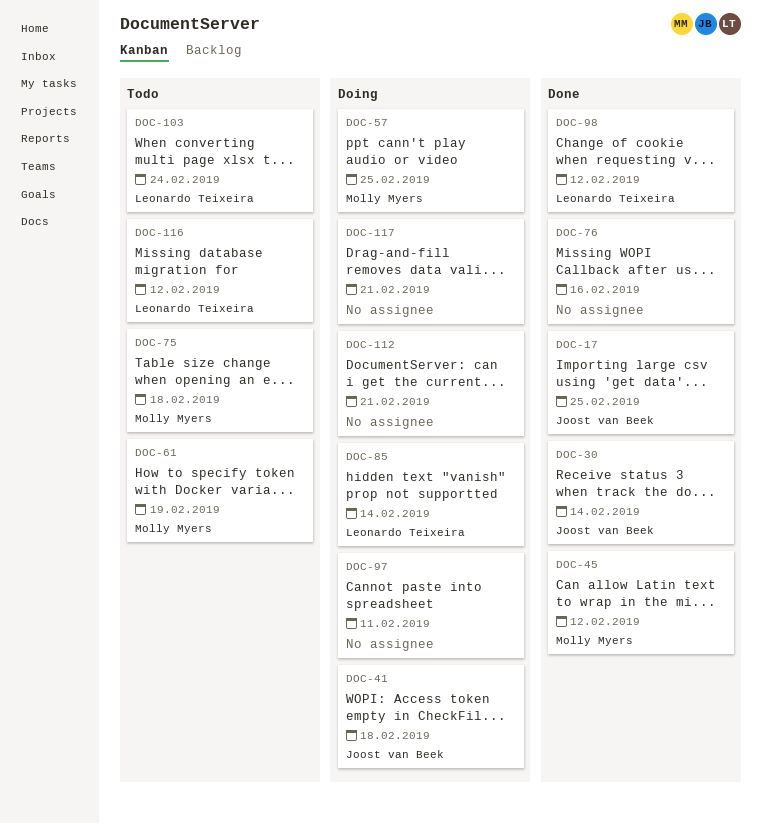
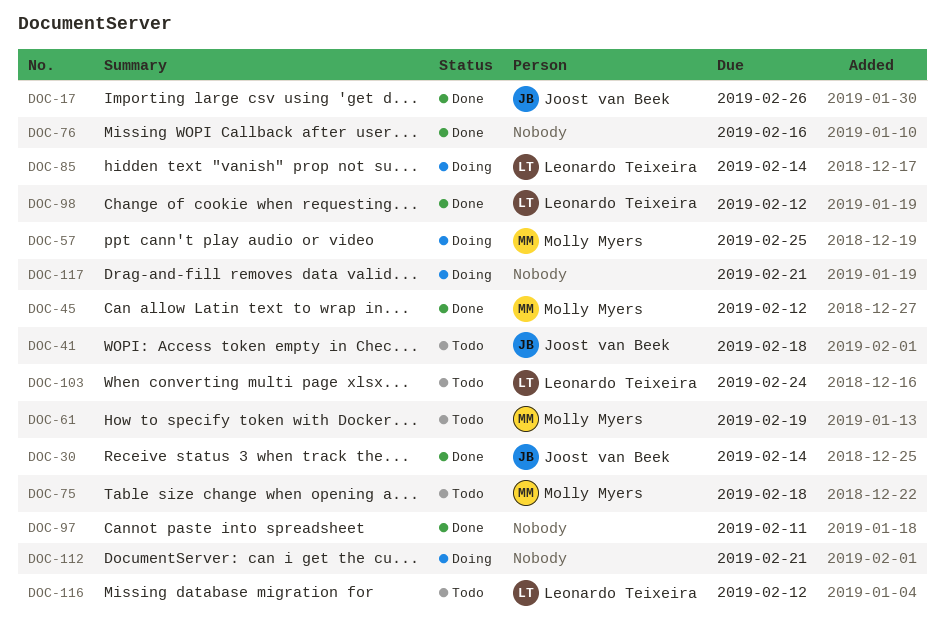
DOC-17, due: Feb 25 -> Feb 26
DOC-41, status: Doing -> Todo
DOC-97, status: Doing -> Done

